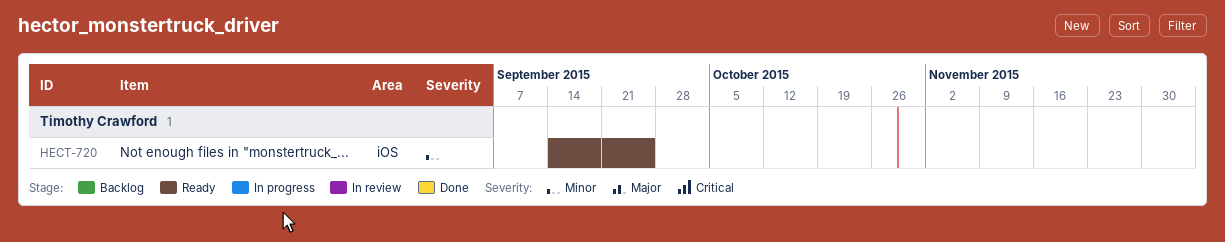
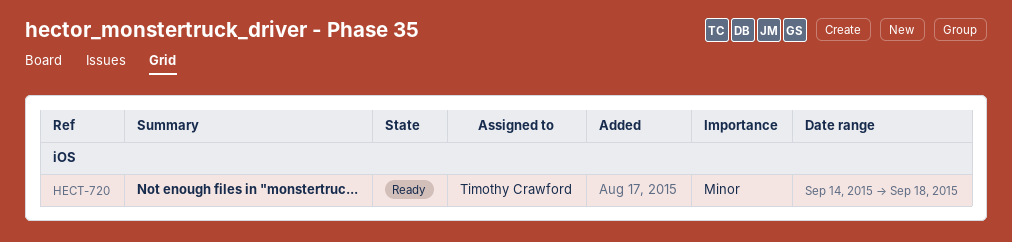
HECT-720, due: Sep 25 -> Sep 18

